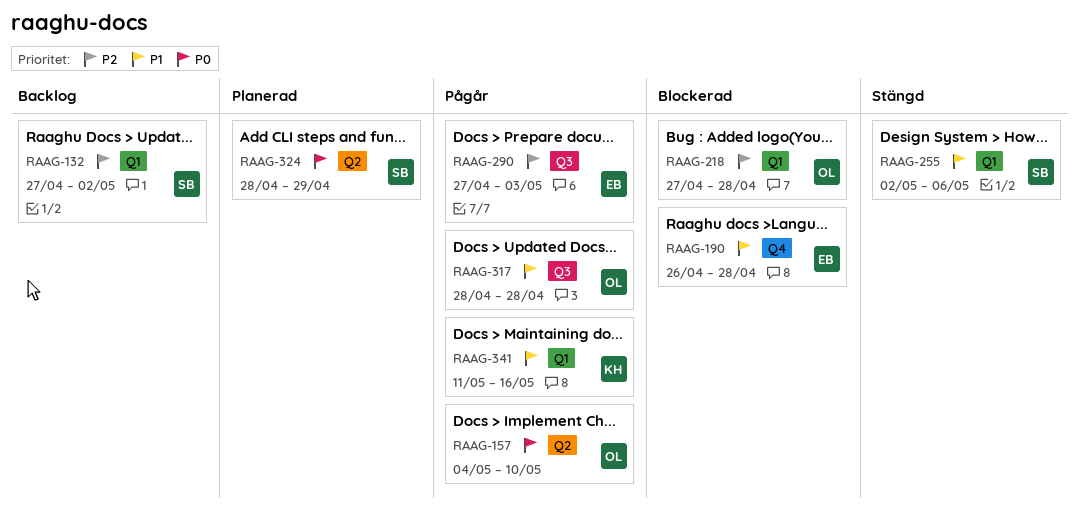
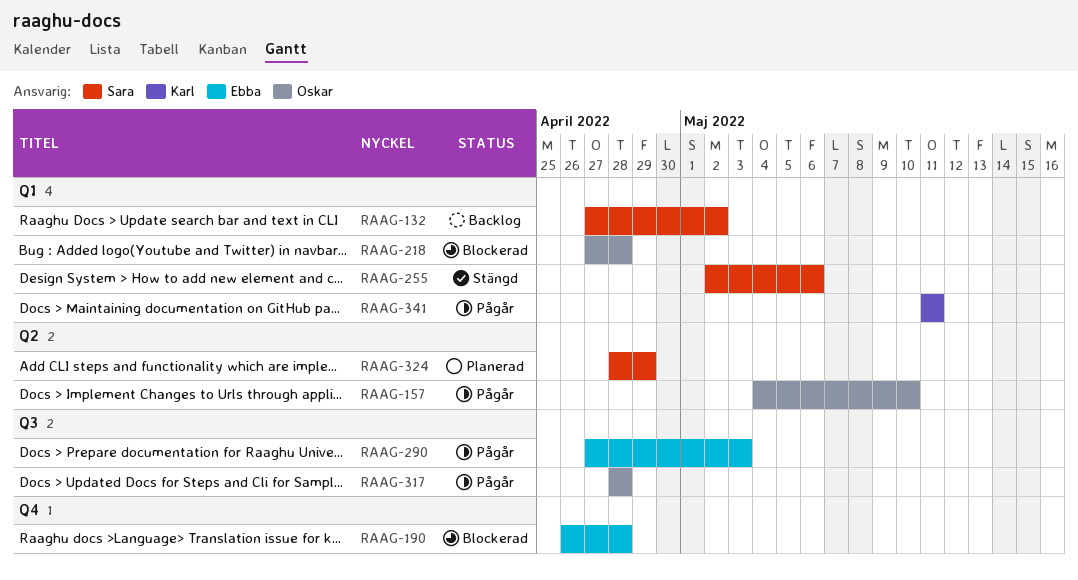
RAAG-341, due: May 16 -> May 11

